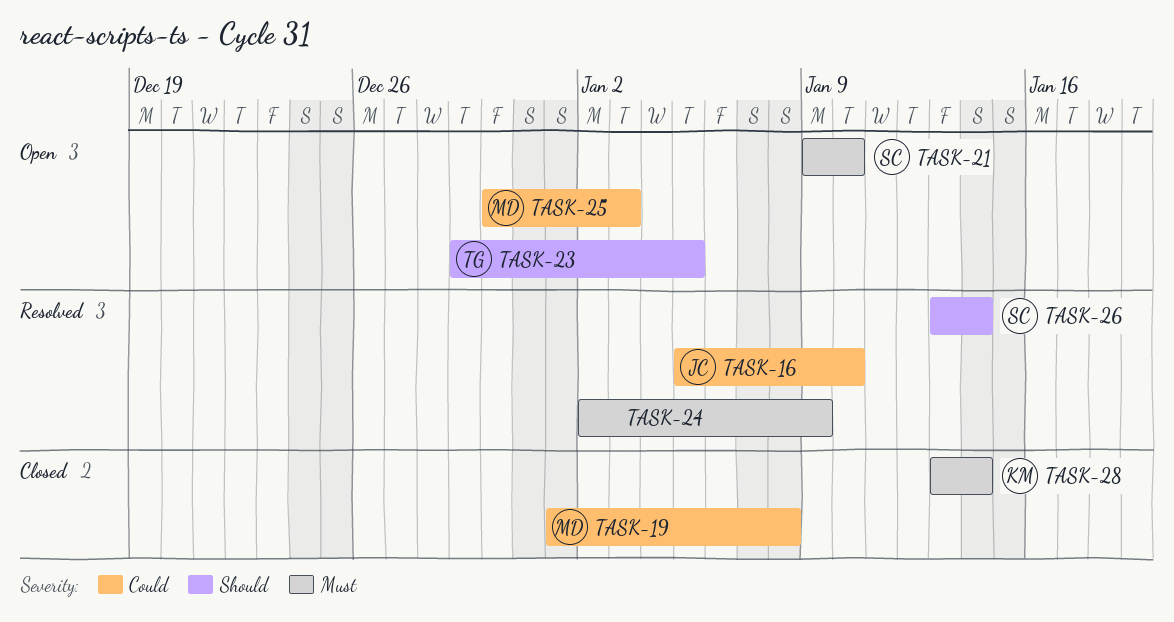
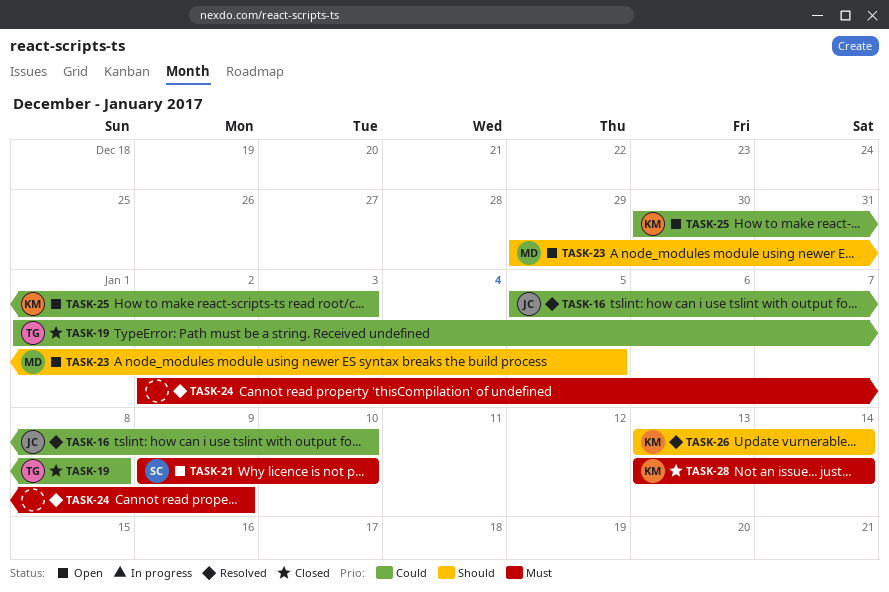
TASK-19, owner: MD -> TG
TASK-23, owner: TG -> MD
TASK-25, owner: MD -> KM
TASK-26, owner: SC -> KM

